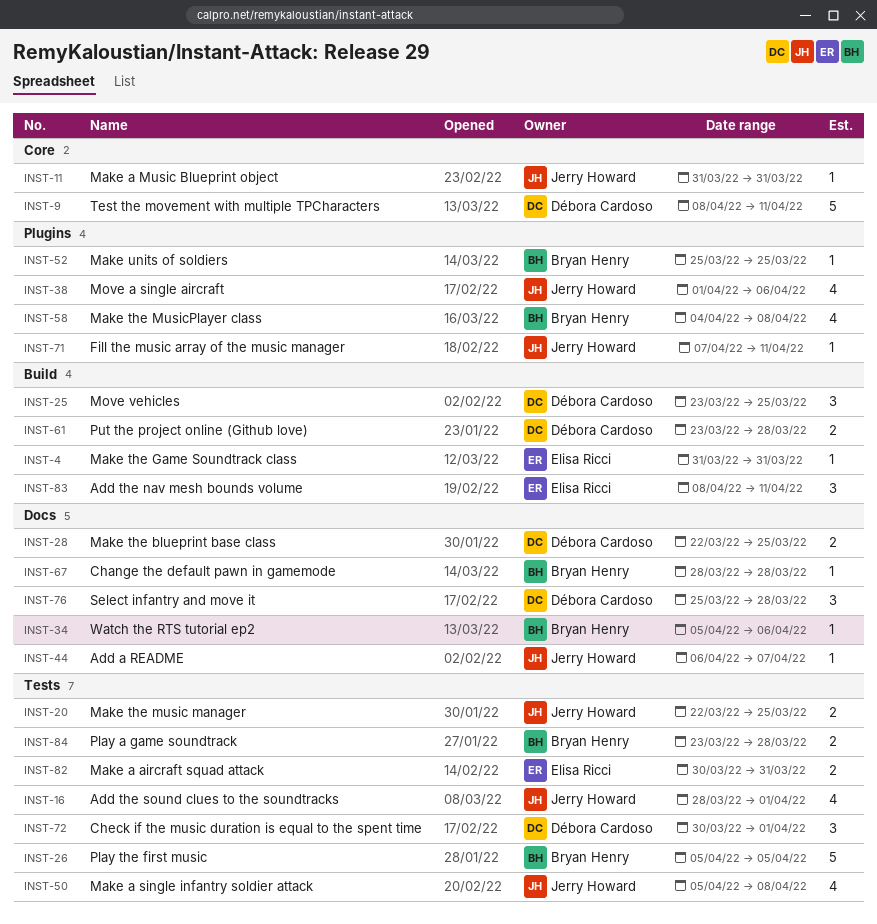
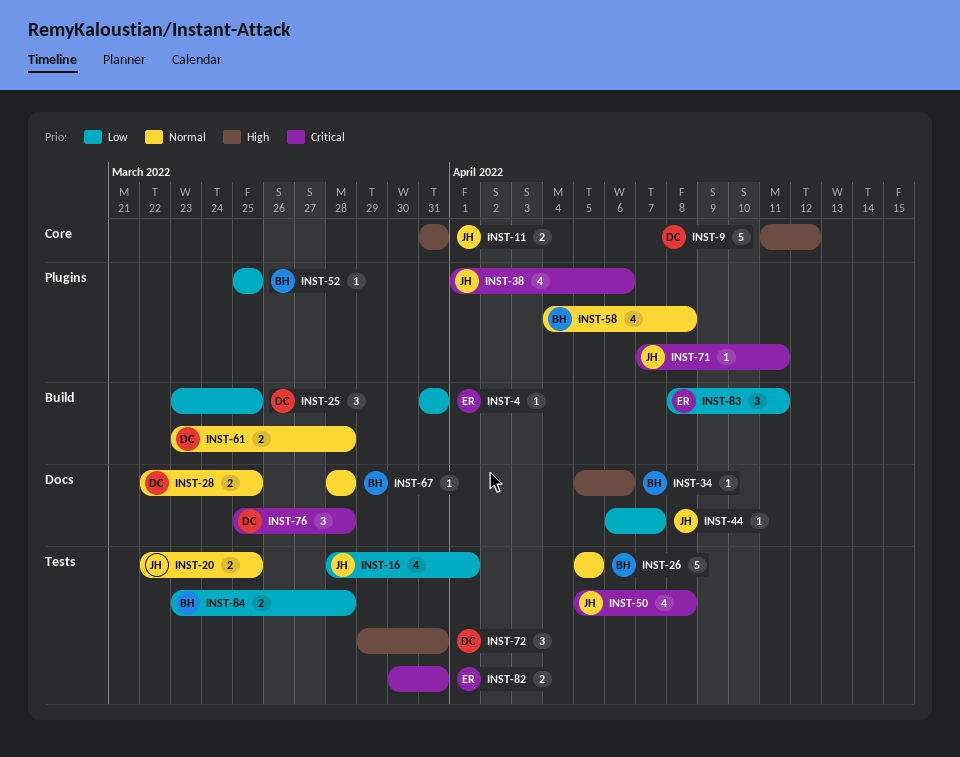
INST-9, start: Apr 8 -> Apr 11
INST-9, due: Apr 11 -> Apr 12
INST-11, estimate: 1 -> 2
INST-72, start: Mar 30 -> Mar 29
INST-72, due: Apr 1 -> Mar 31

